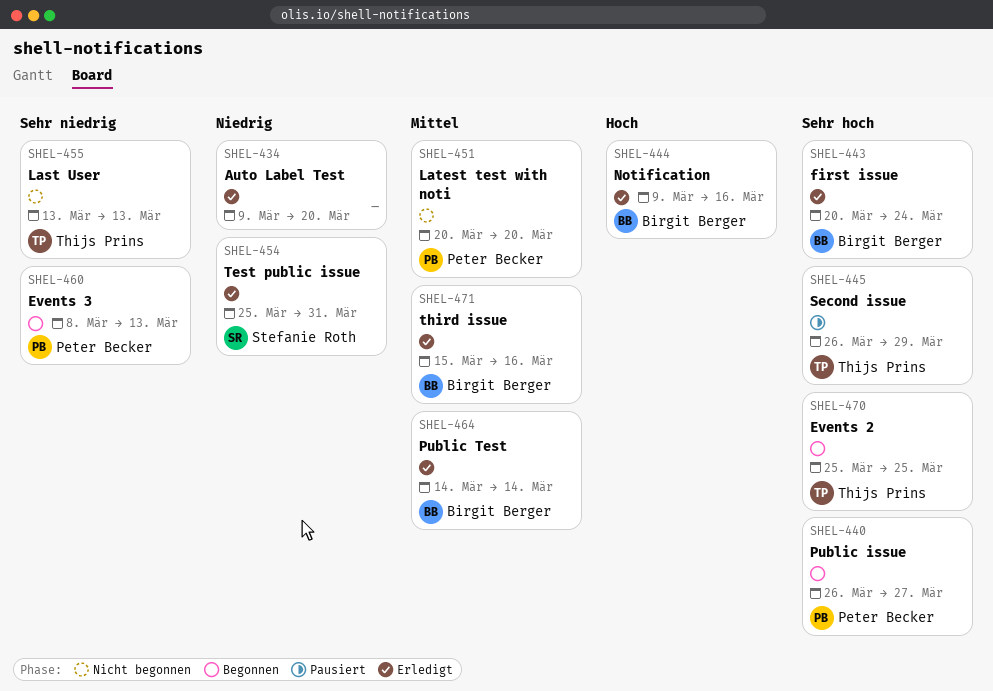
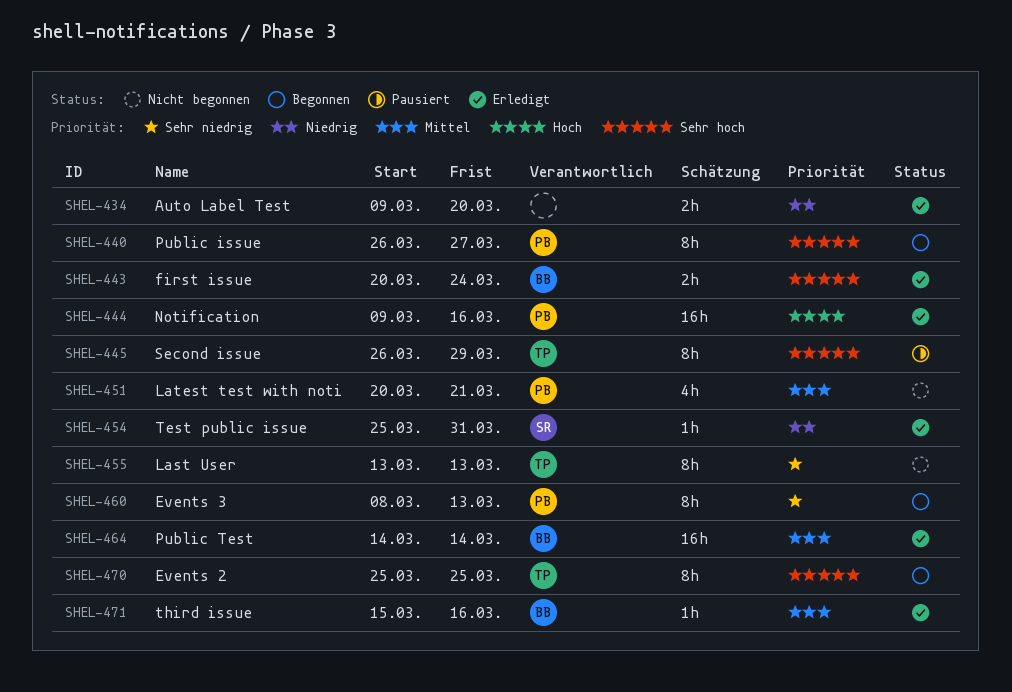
SHEL-444, owner: Birgit Berger -> Peter Becker
SHEL-451, due: Mar 20 -> Mar 21

